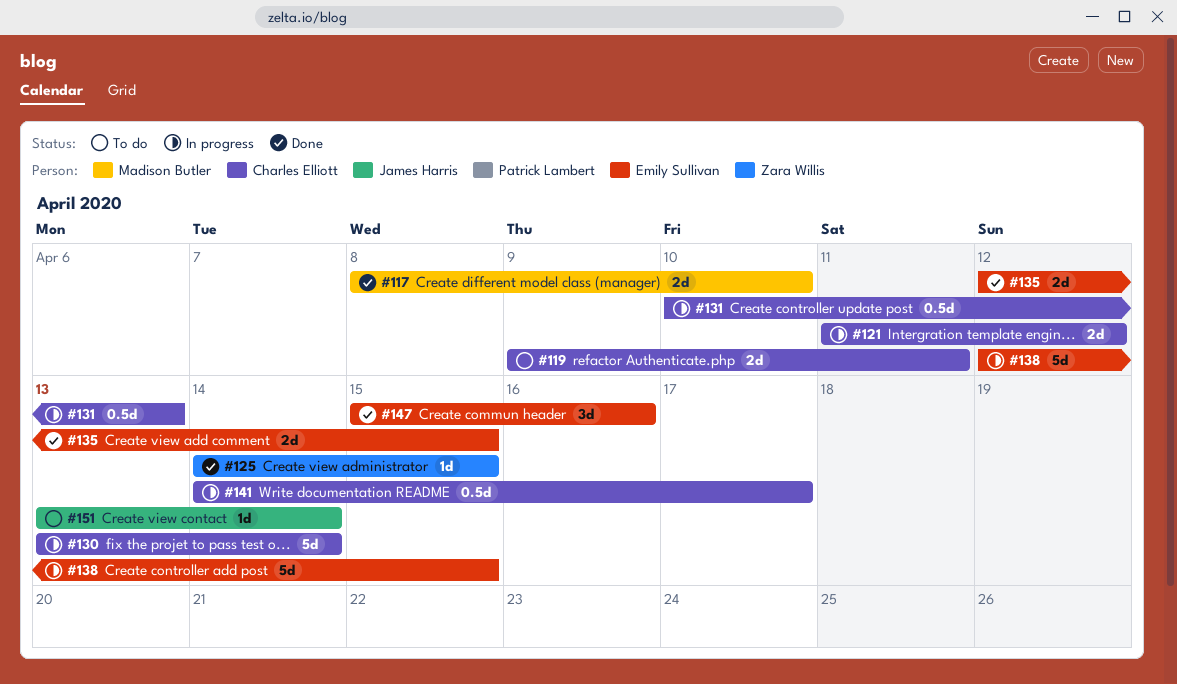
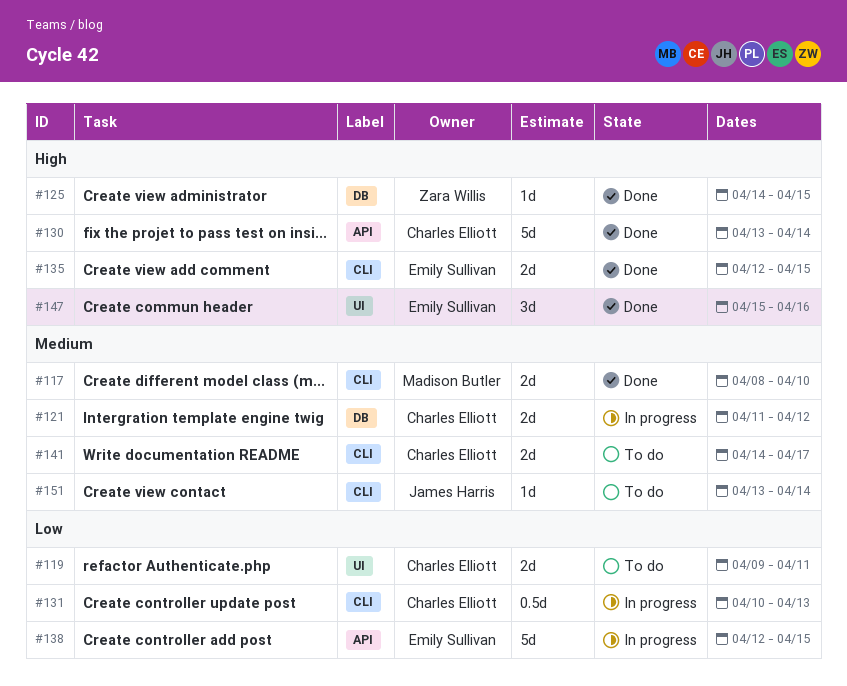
#130, status: In progress -> Done
#141, status: In progress -> To do
#141, estimate: 0.5d -> 2d

